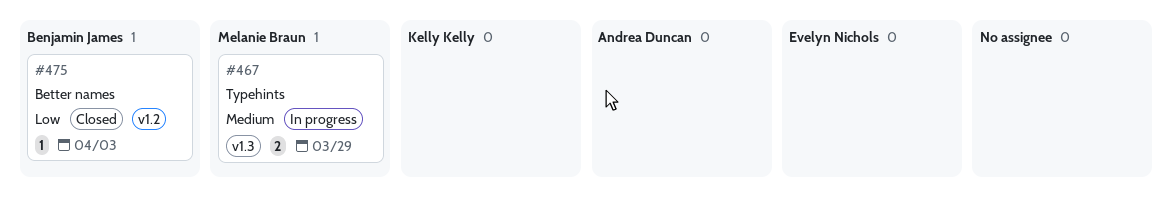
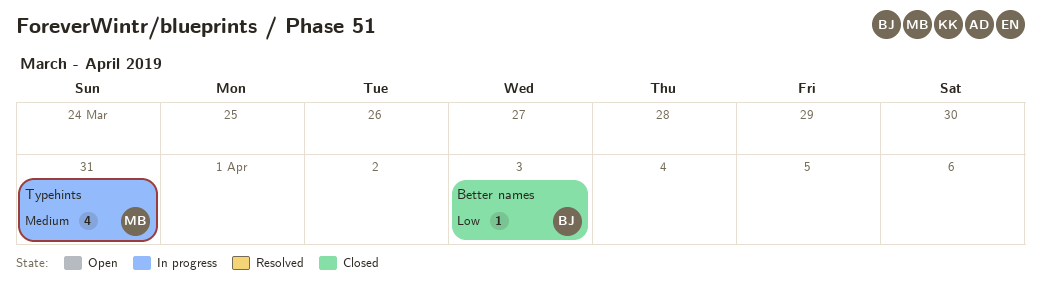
Typehints, estimate: 2 -> 4
Typehints, due: Mar 29 -> Mar 31

